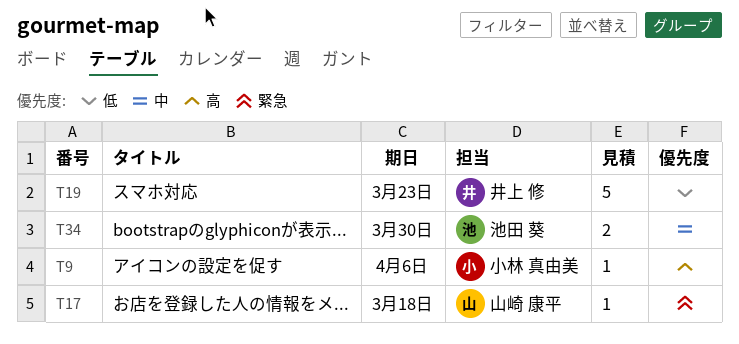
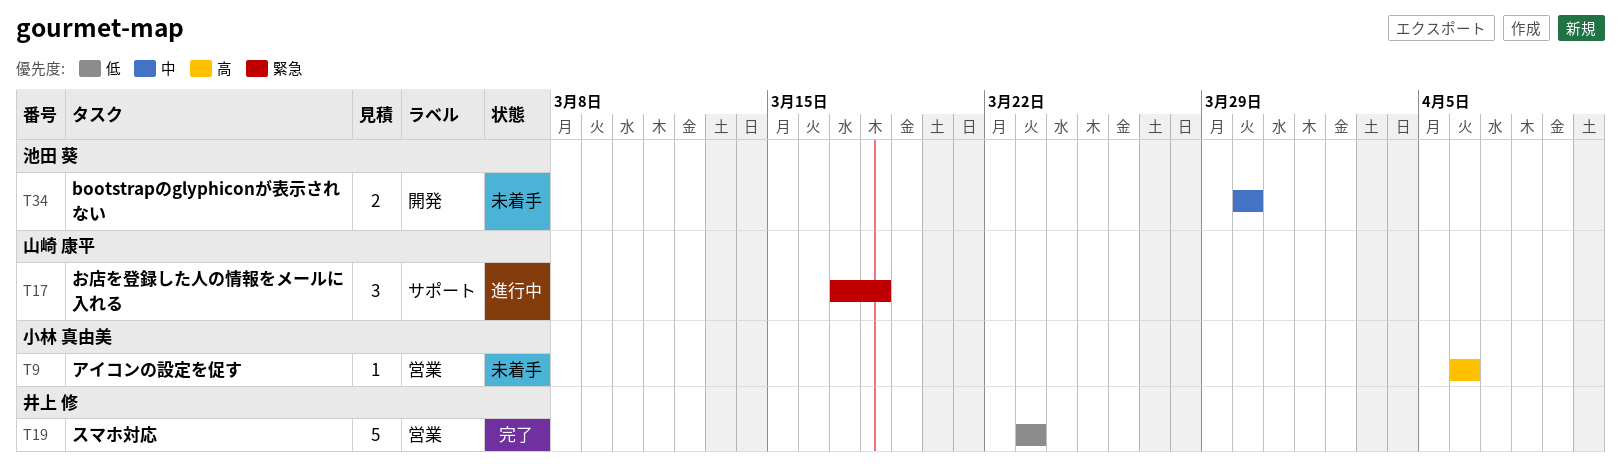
T17, estimate: 1 -> 3

